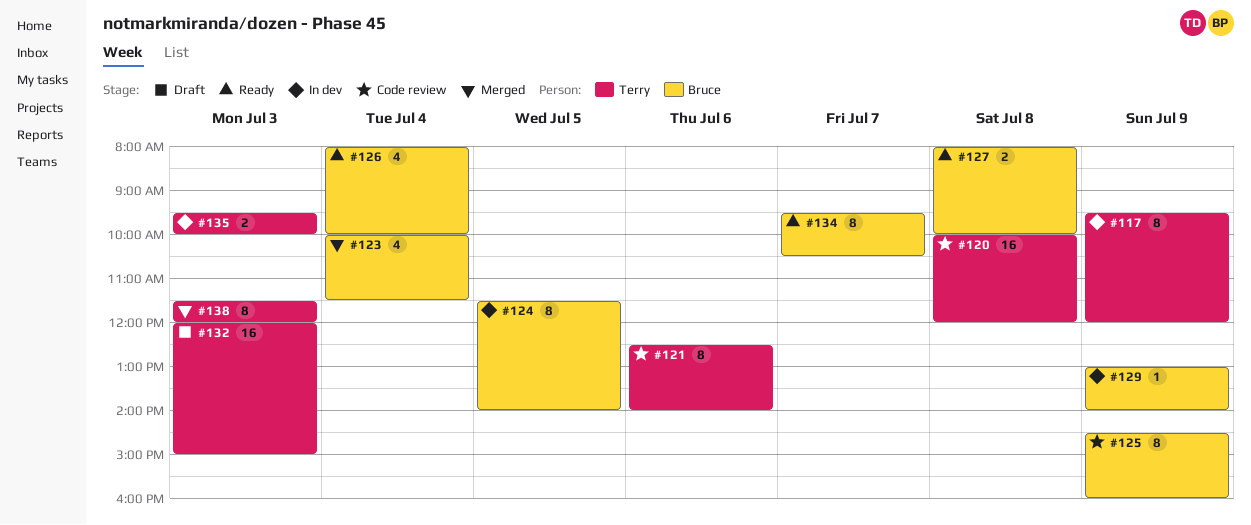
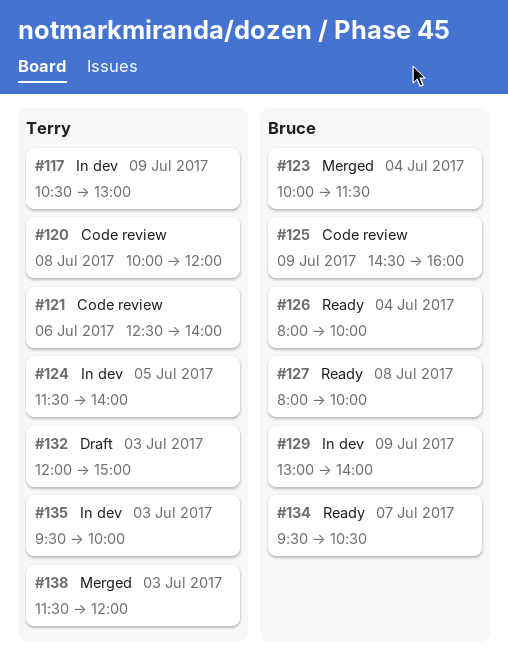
#117, begins: 09:30 -> 10:30
#117, ends: 12:00 -> 13:00
#124, owner: Bruce -> Terry

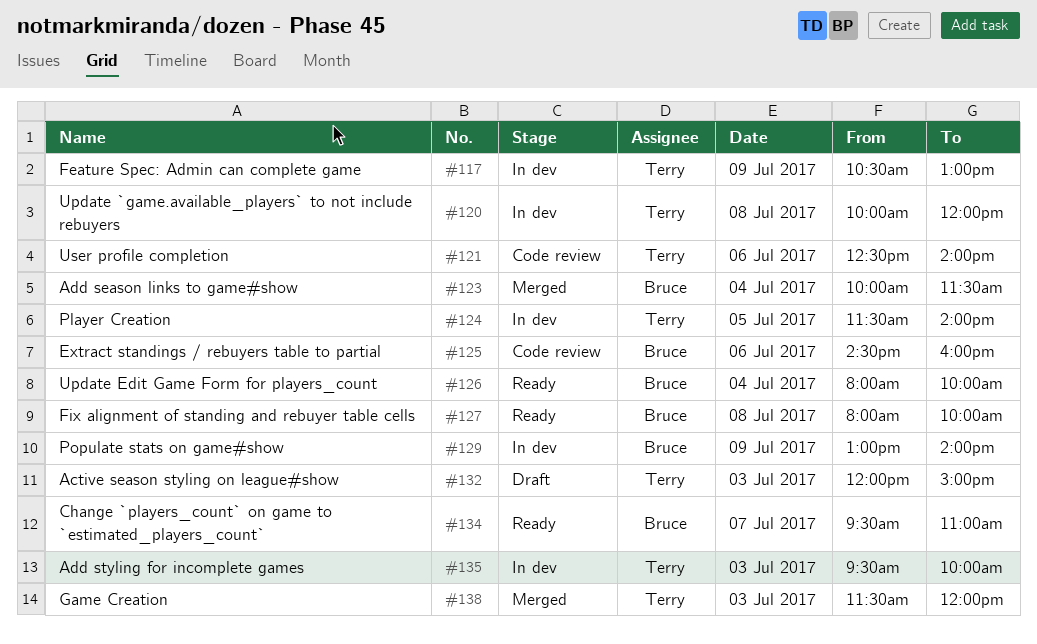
#120, status: Code review -> In dev
#125, day: Jul 9 -> Jul 6
#134, ends: 10:30 -> 11:00

